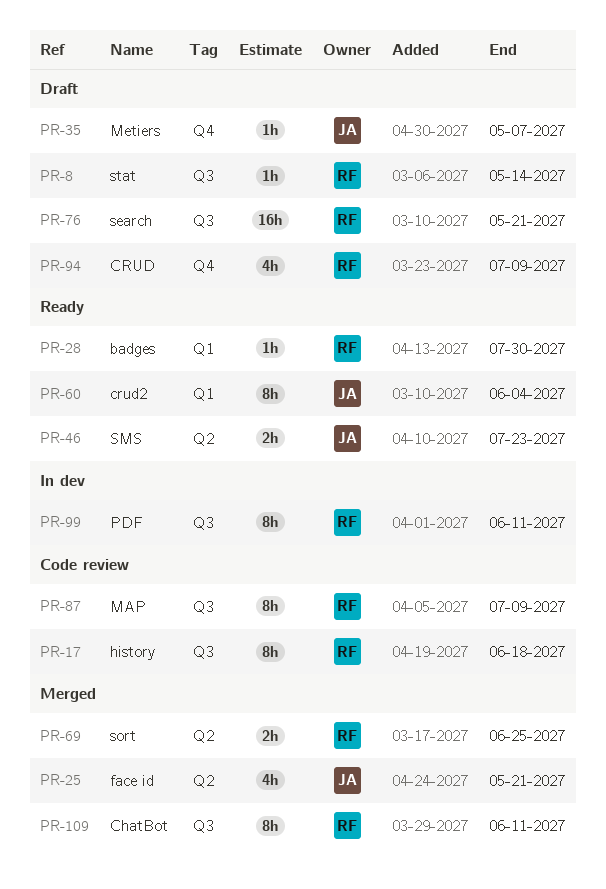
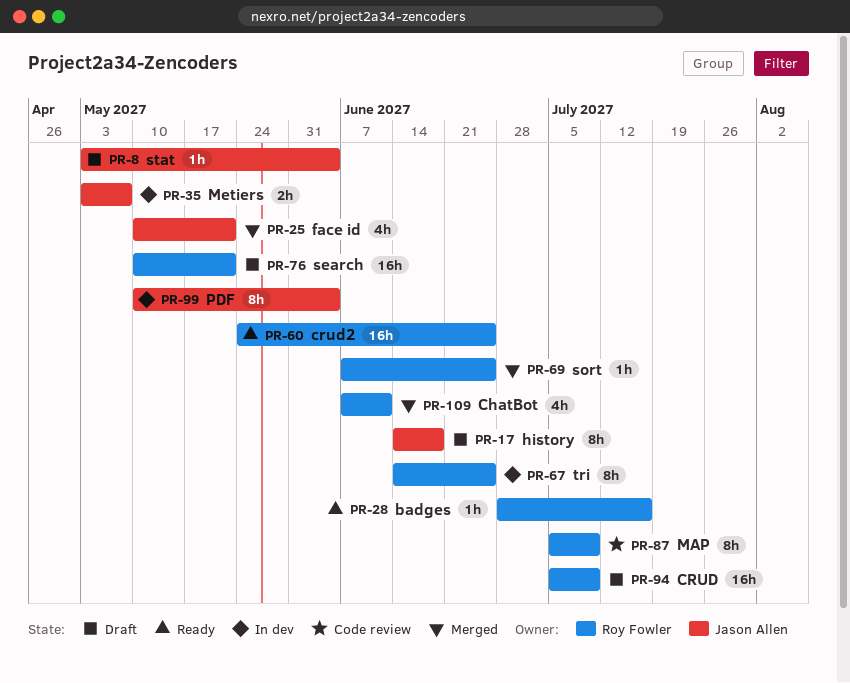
PR-8, owner: Roy Fowler -> Jason Allen
PR-8, due: May 14 -> Jun 4
PR-17, status: Code review -> Draft
PR-17, owner: Roy Fowler -> Jason Allen
PR-28, due: Jul 30 -> Jul 16
PR-35, status: Draft -> In dev
PR-35, estimate: 1h -> 2h
PR-46: present -> none
PR-60, owner: Jason Allen -> Roy Fowler
PR-60, estimate: 8h -> 16h
PR-60, due: Jun 4 -> Jun 25
PR-67: none -> present
PR-69, estimate: 2h -> 1h
PR-94, estimate: 4h -> 16h
PR-99, owner: Roy Fowler -> Jason Allen
PR-99, due: Jun 11 -> Jun 4
PR-109, estimate: 8h -> 4h

